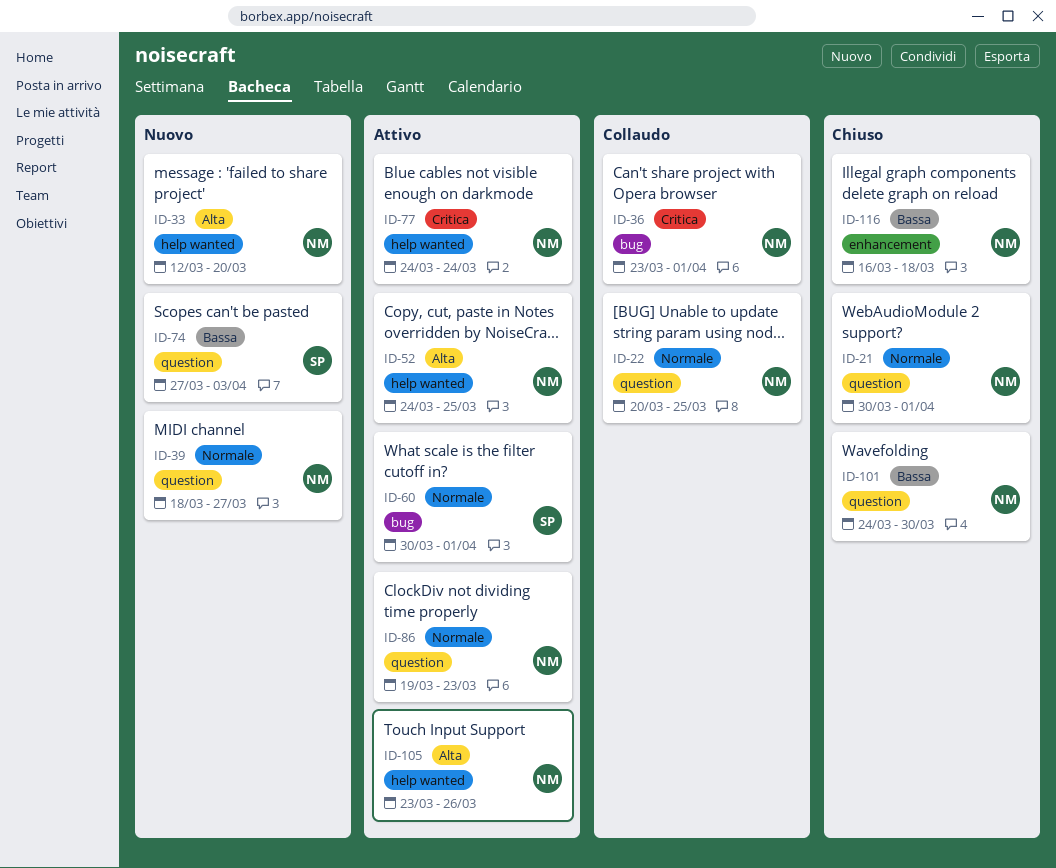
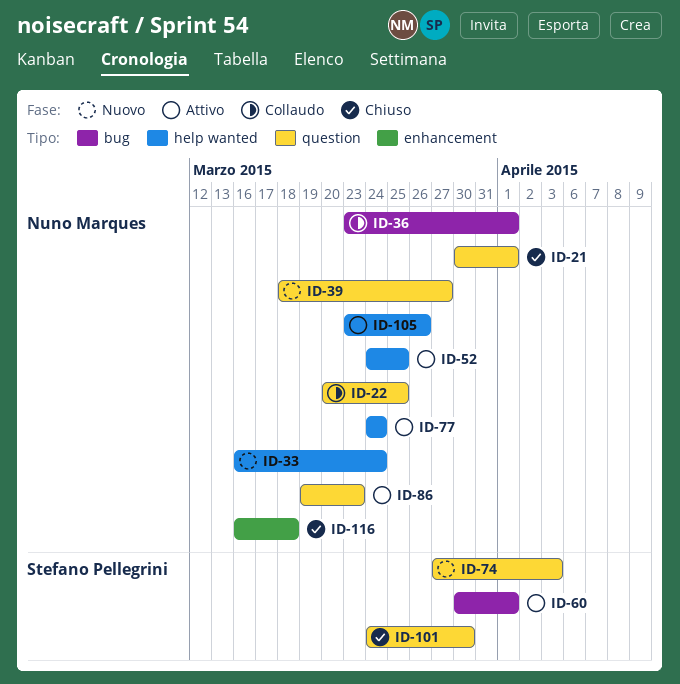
ID-33, start: Mar 12 -> Mar 16
ID-33, due: Mar 20 -> Mar 24
ID-101, owner: Nuno Marques -> Stefano Pellegrini

